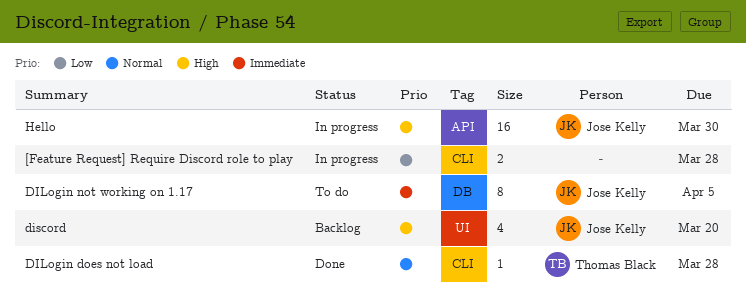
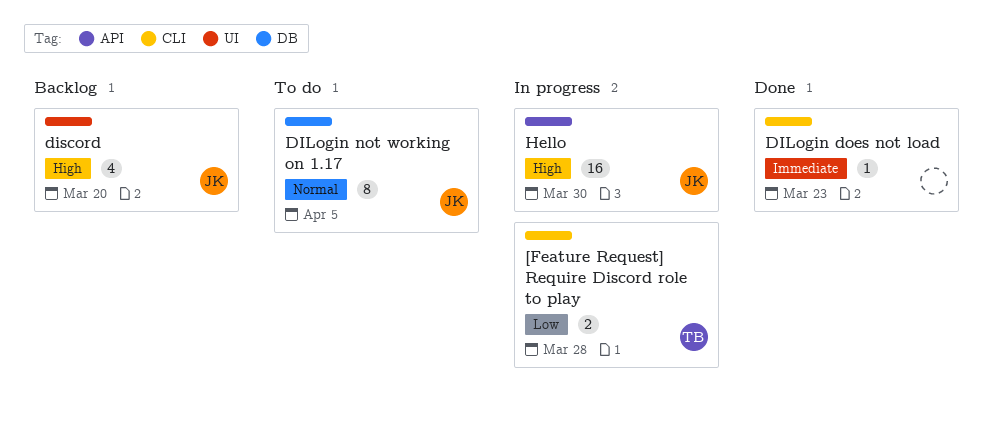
[Feature Request] Require Discord role to play, owner: none -> Thomas Black
DILogin does not load, owner: Thomas Black -> none
DILogin does not load, priority: Normal -> Immediate
DILogin does not load, due: Mar 28 -> Mar 23
DILogin not working on 1.17, priority: Immediate -> Normal

